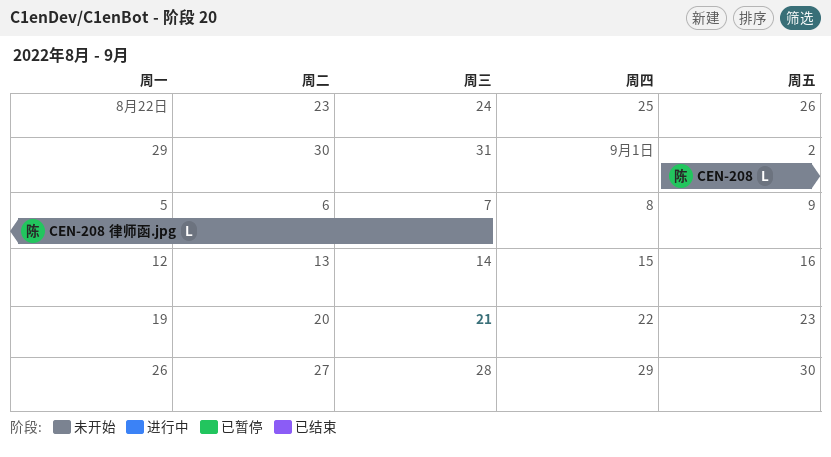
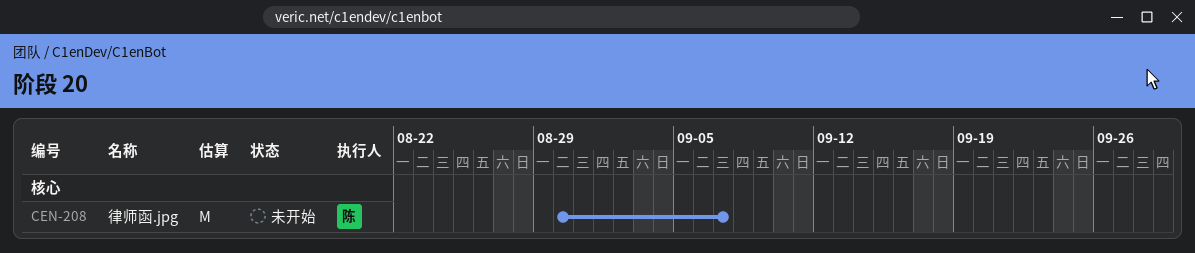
CEN-208, estimate: L -> M
CEN-208, start: Sep 2 -> Aug 30

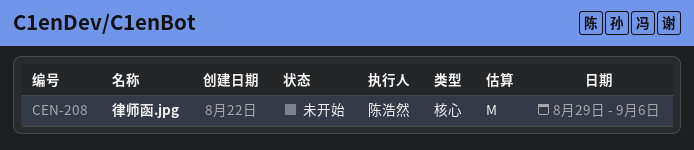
CEN-208, start: Aug 30 -> Aug 29
CEN-208, due: Sep 7 -> Sep 6

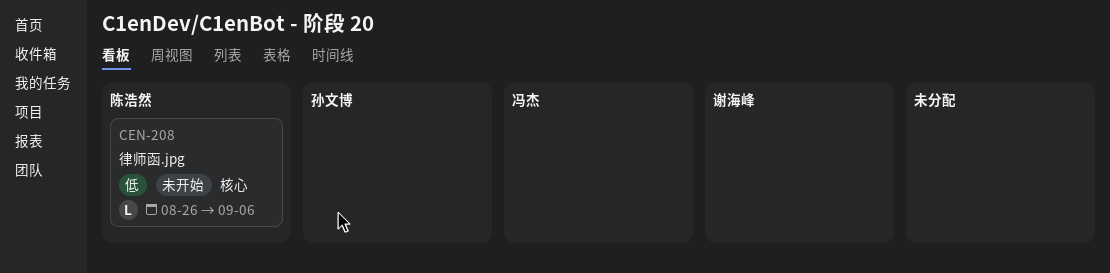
CEN-208, estimate: M -> L
CEN-208, start: Aug 29 -> Aug 26

